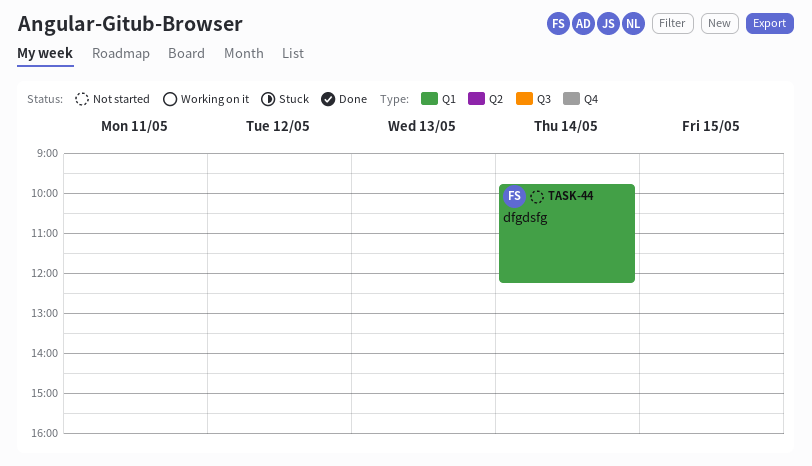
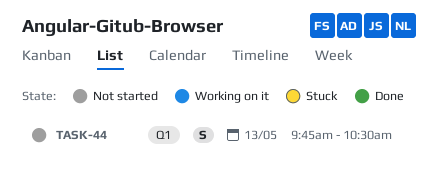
TASK-44, day: May 14 -> May 13
TASK-44, ends: 12:15 -> 10:30

